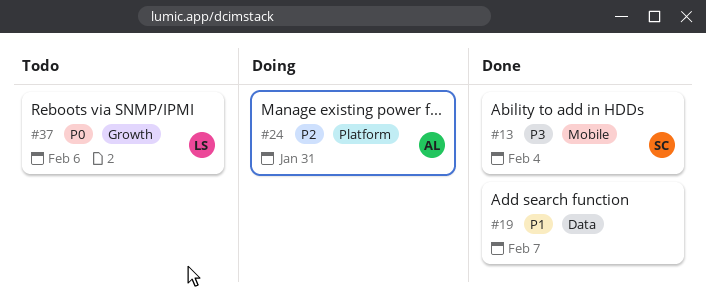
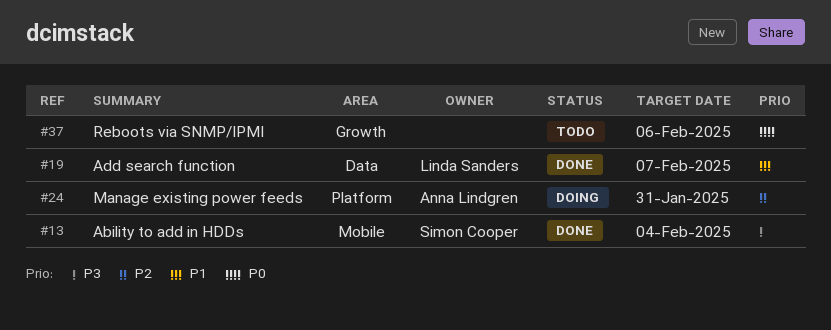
#19, owner: none -> Linda Sanders
#37, owner: Linda Sanders -> none

